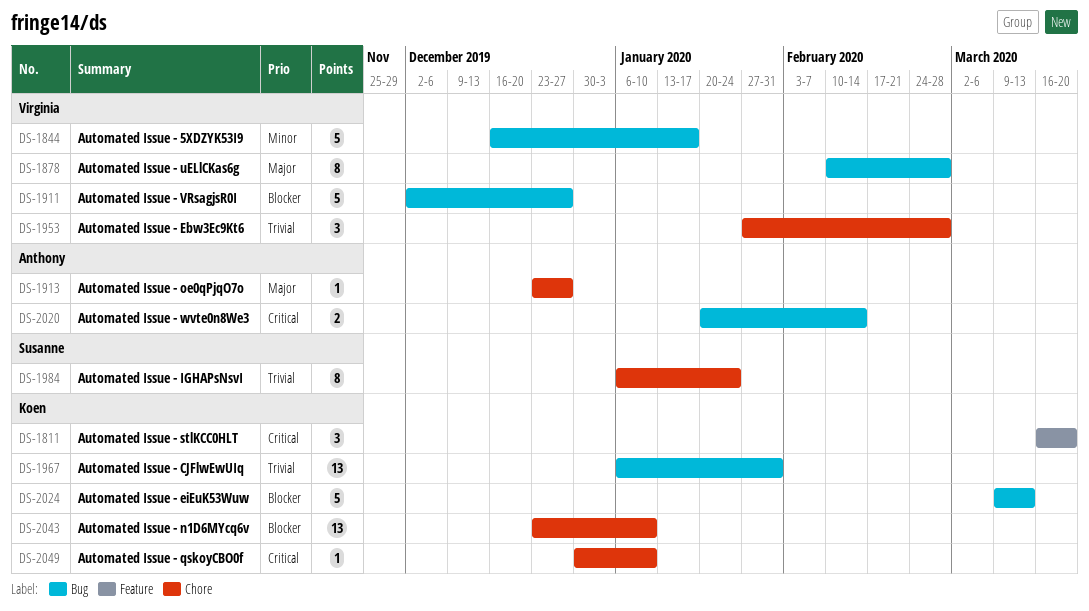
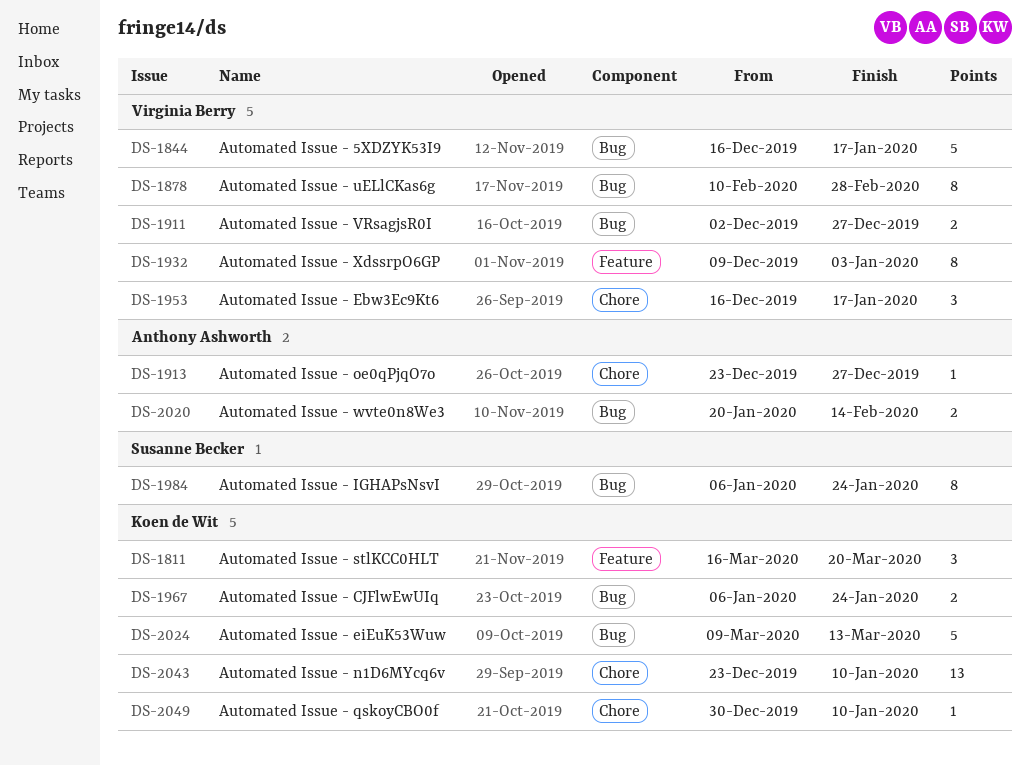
DS-1911, estimate: 5 -> 2
DS-1932: none -> present
DS-1953, start: Jan 27 -> Dec 16
DS-1953, due: Feb 28 -> Jan 17
DS-1967, estimate: 13 -> 2
DS-1967, due: Jan 31 -> Jan 24
DS-1984, label: Chore -> Bug

